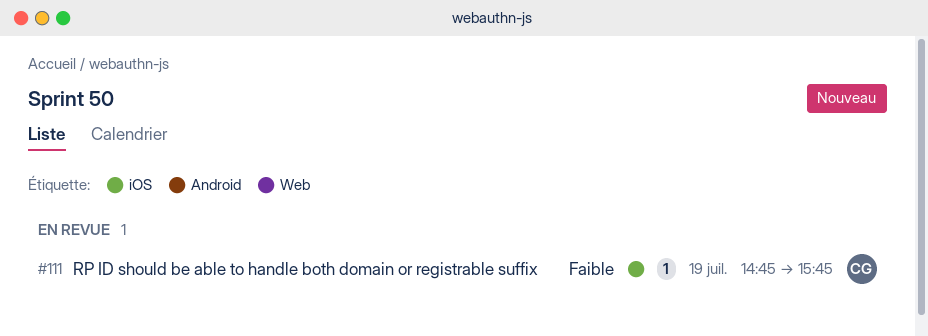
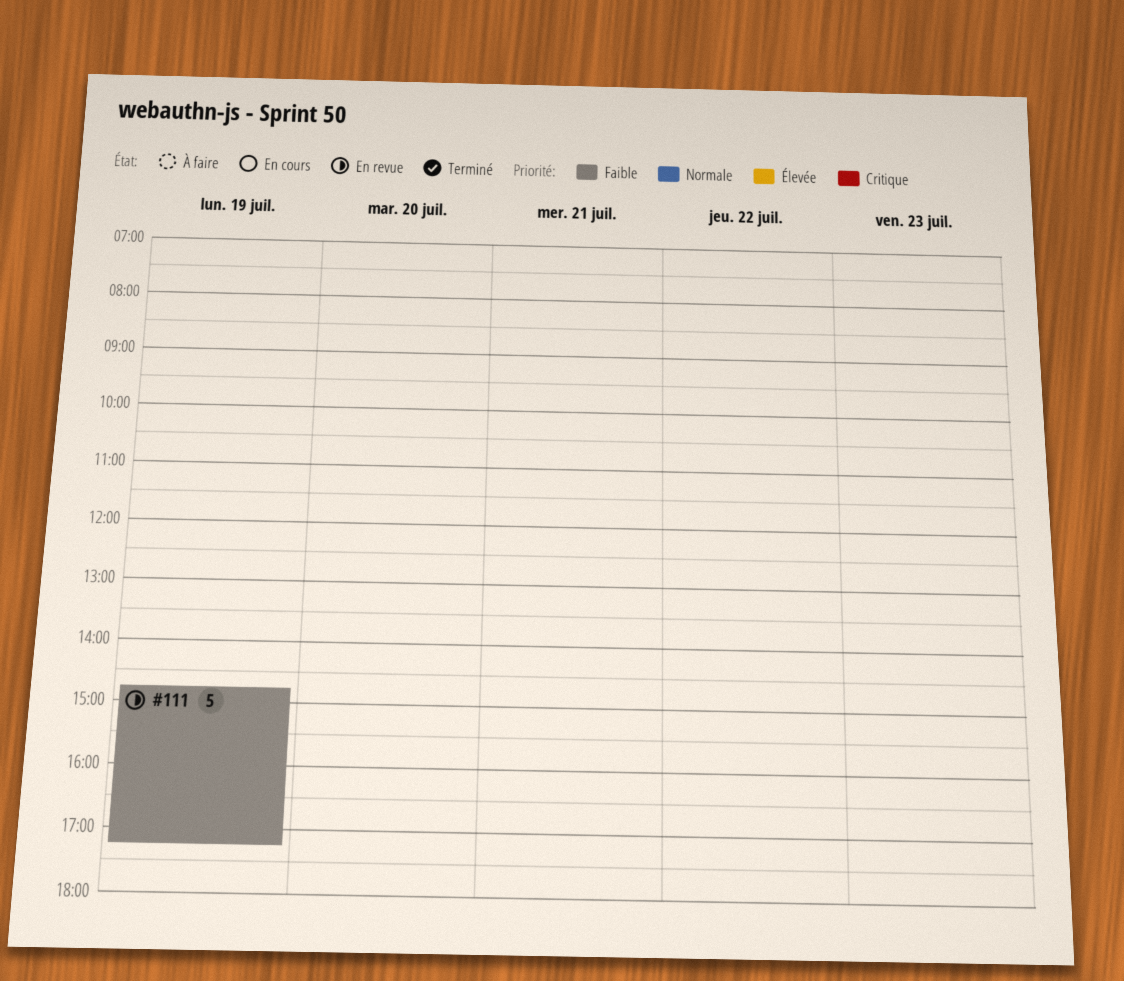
#111, estimate: 1 -> 5
#111, ends: 15:45 -> 17:15

